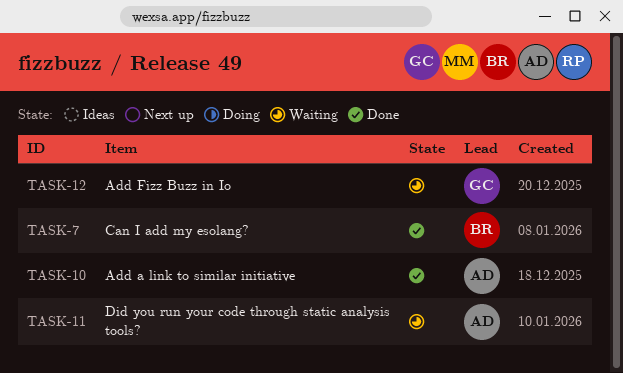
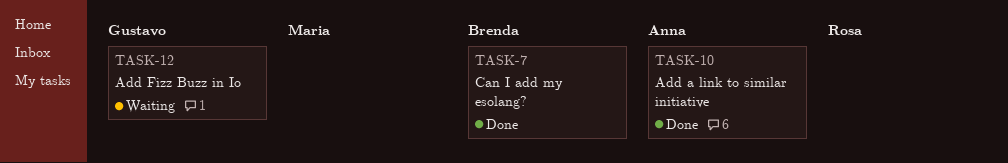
TASK-11: present -> none

